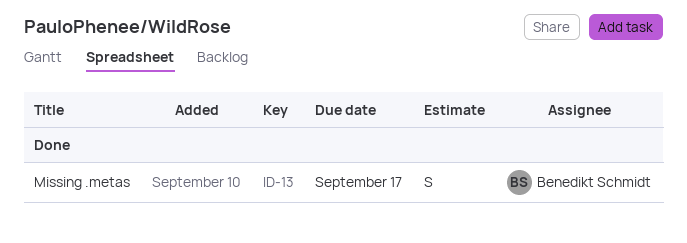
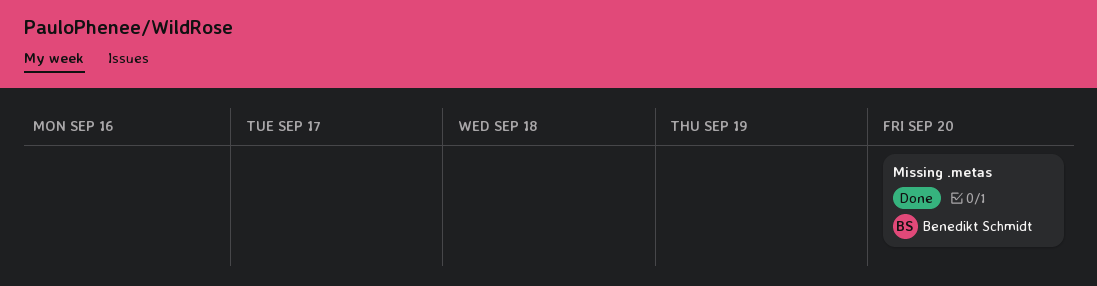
Missing .metas, due: Sep 17 -> Sep 20

